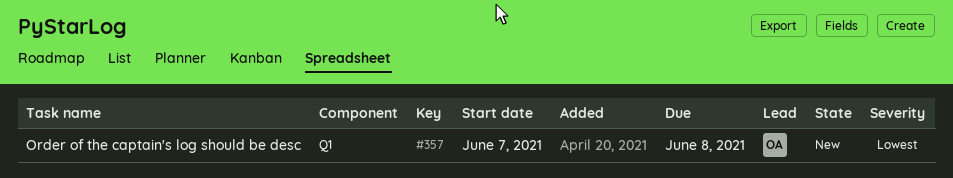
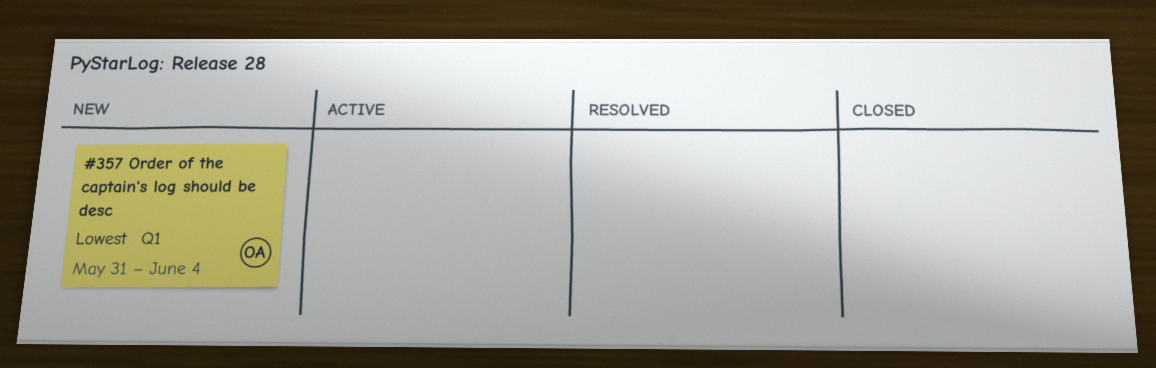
#357, start: Jun 7 -> May 31
#357, due: Jun 8 -> Jun 4

